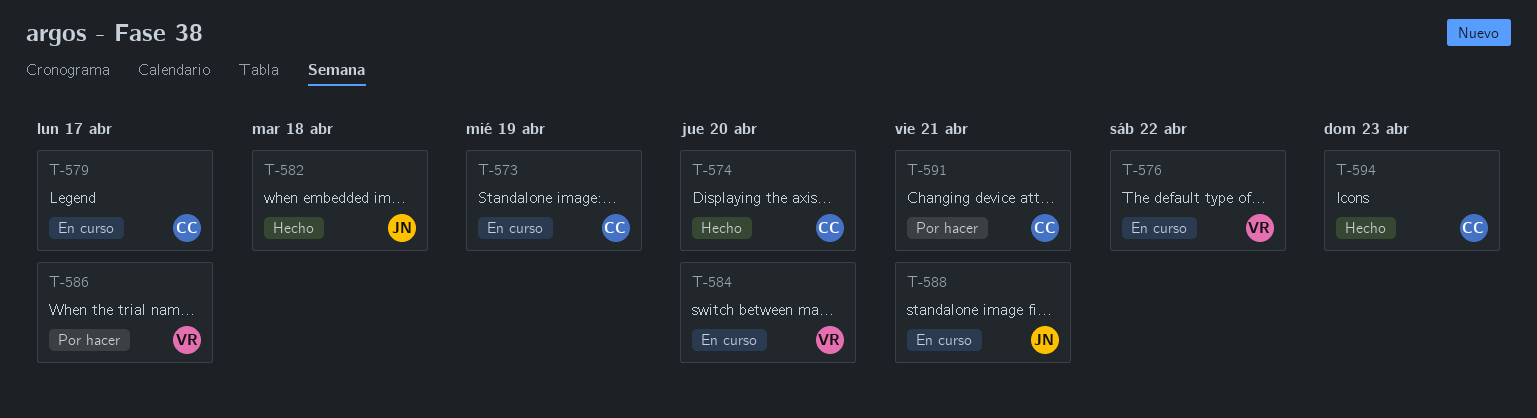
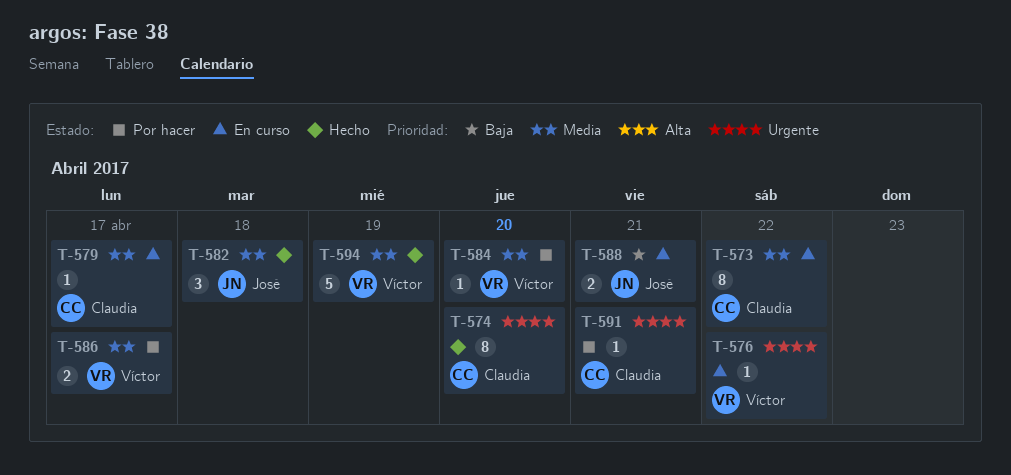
T-573, due: Apr 19 -> Apr 22
T-584, status: En curso -> Por hacer
T-594, owner: Claudia -> Víctor
T-594, due: Apr 23 -> Apr 19

